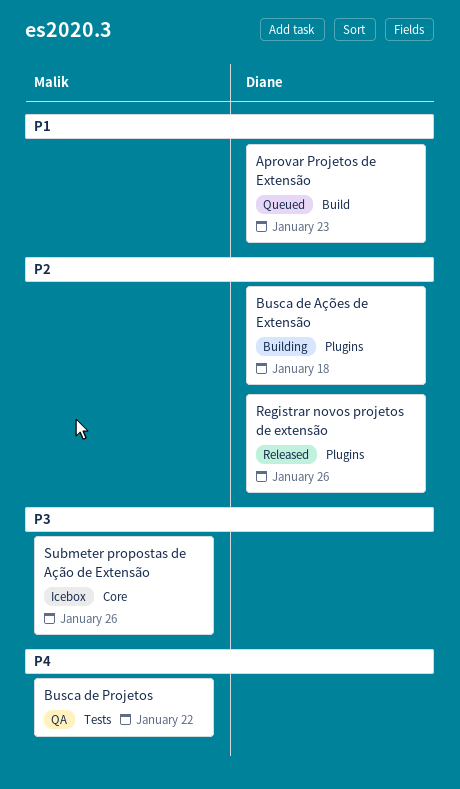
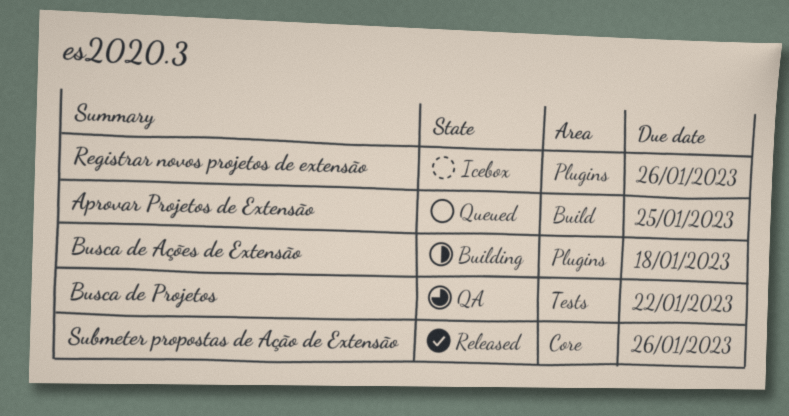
Aprovar Projetos de Extensão, due: Jan 23 -> Jan 25
Registrar novos projetos de extensão, status: Released -> Icebox
Submeter propostas de Ação de Extensão, status: Icebox -> Released

